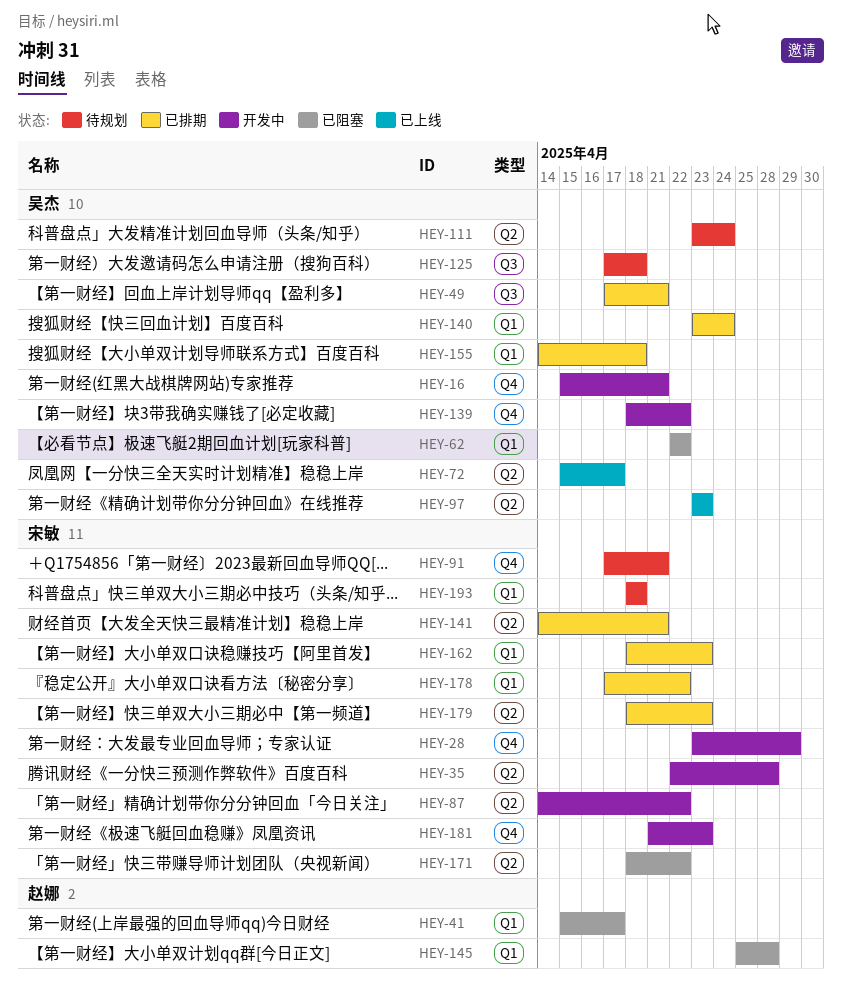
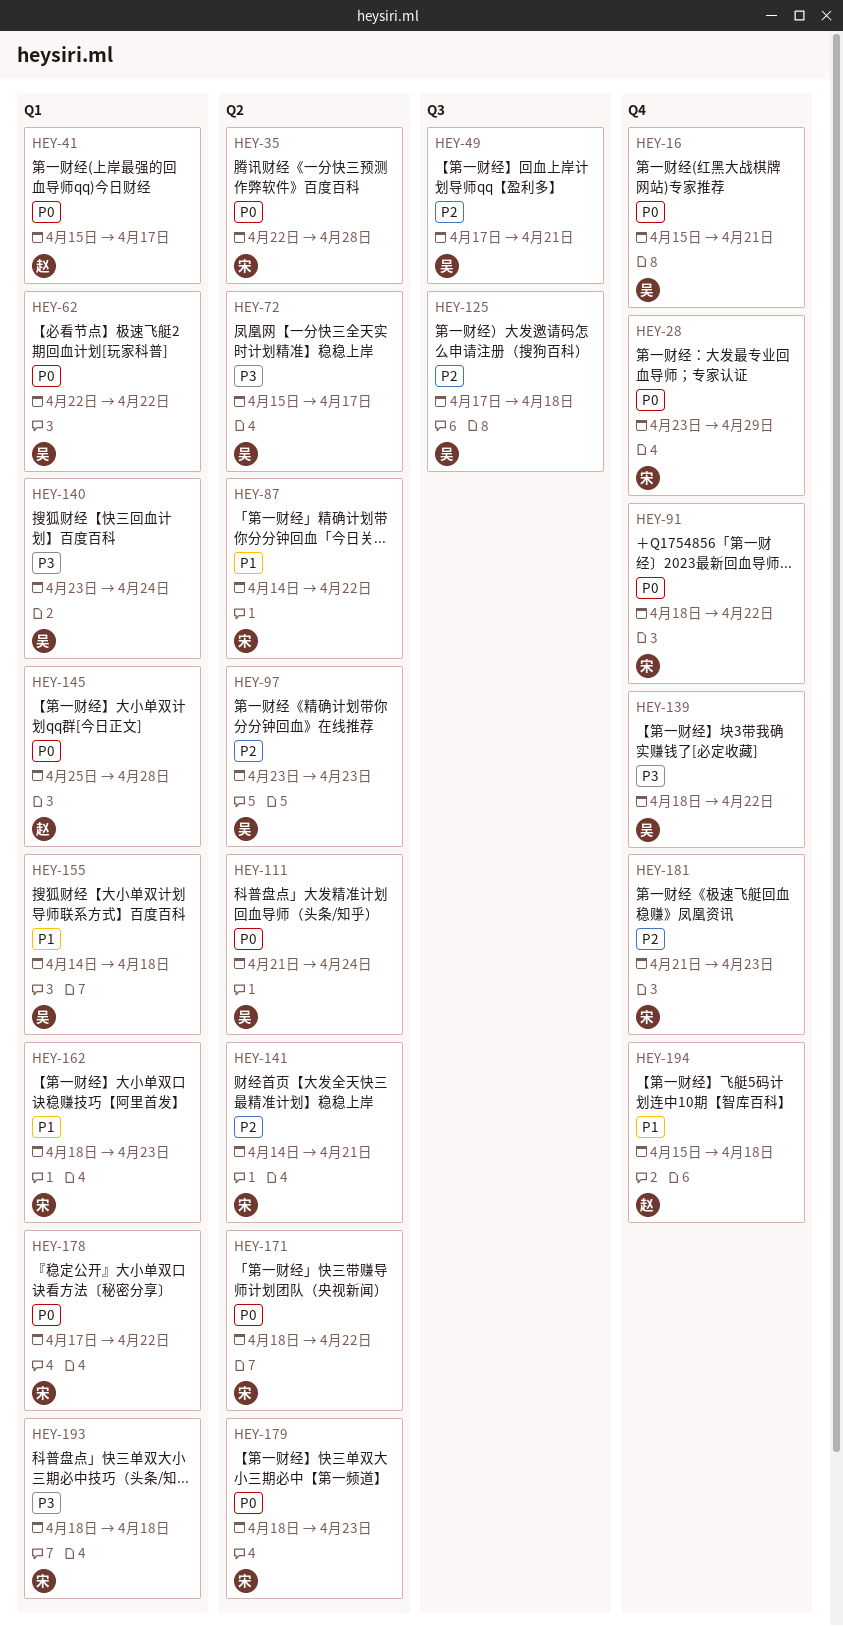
HEY-91, start: Apr 17 -> Apr 18
HEY-91, due: Apr 21 -> Apr 22
HEY-111, start: Apr 23 -> Apr 21
HEY-194: none -> present

